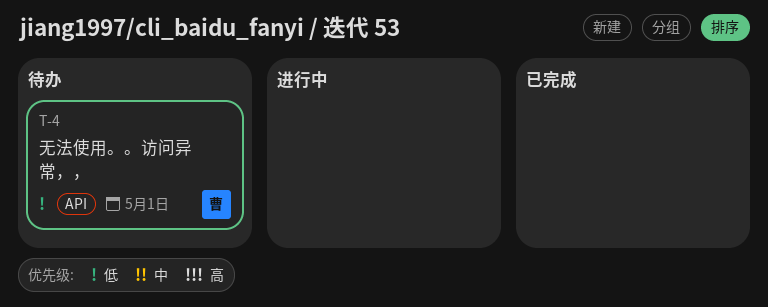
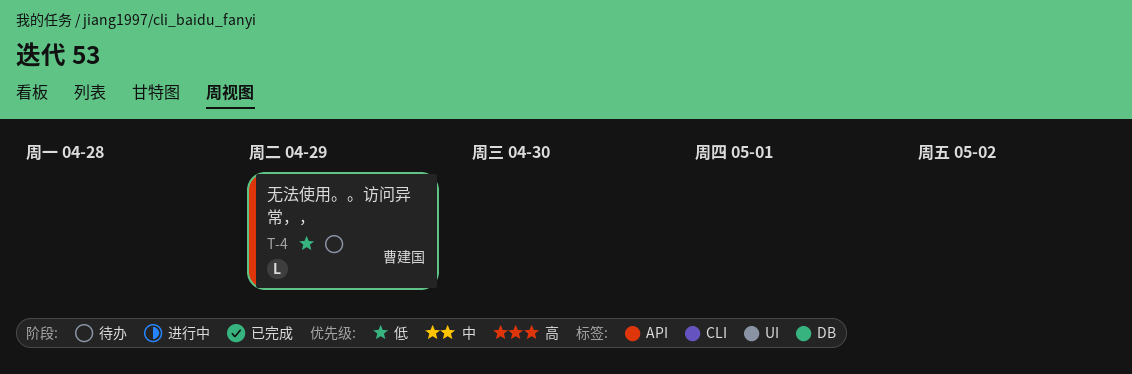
T-4, due: May 1 -> Apr 29

